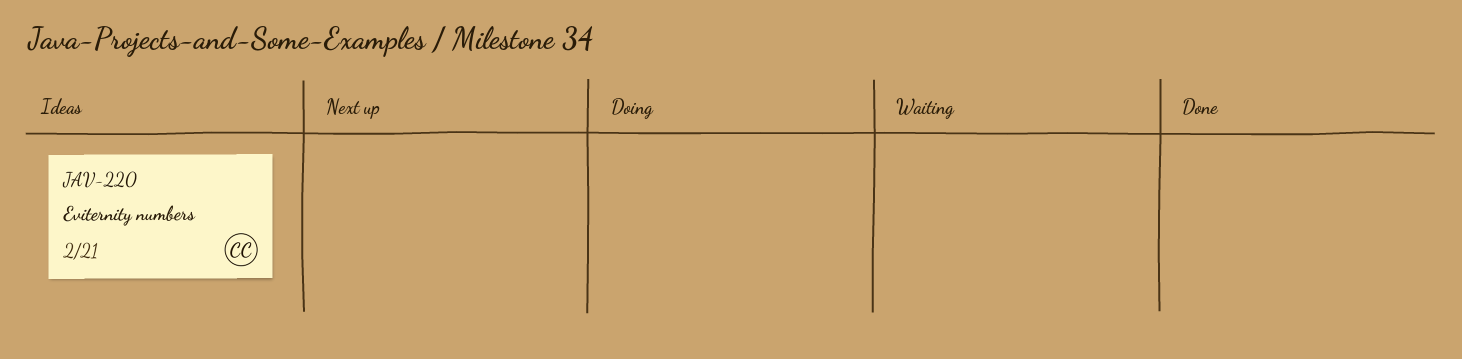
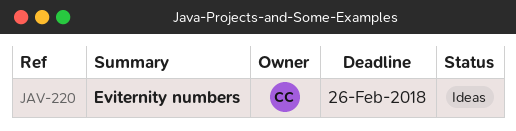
JAV-220, due: Feb 21 -> Feb 26

